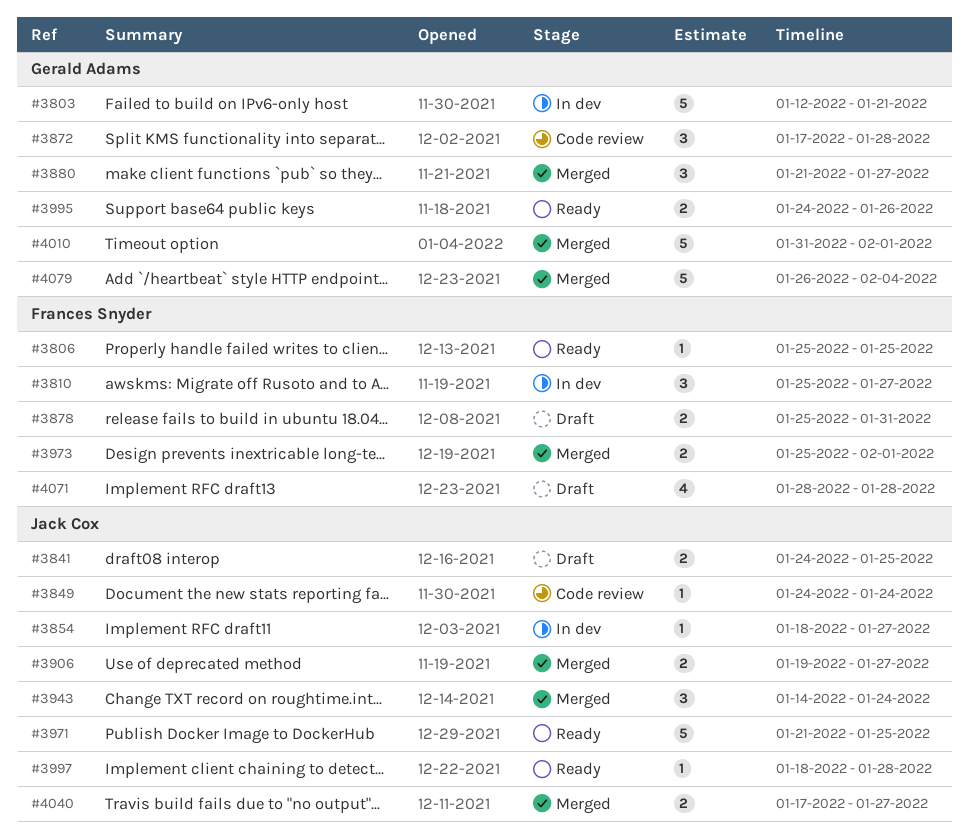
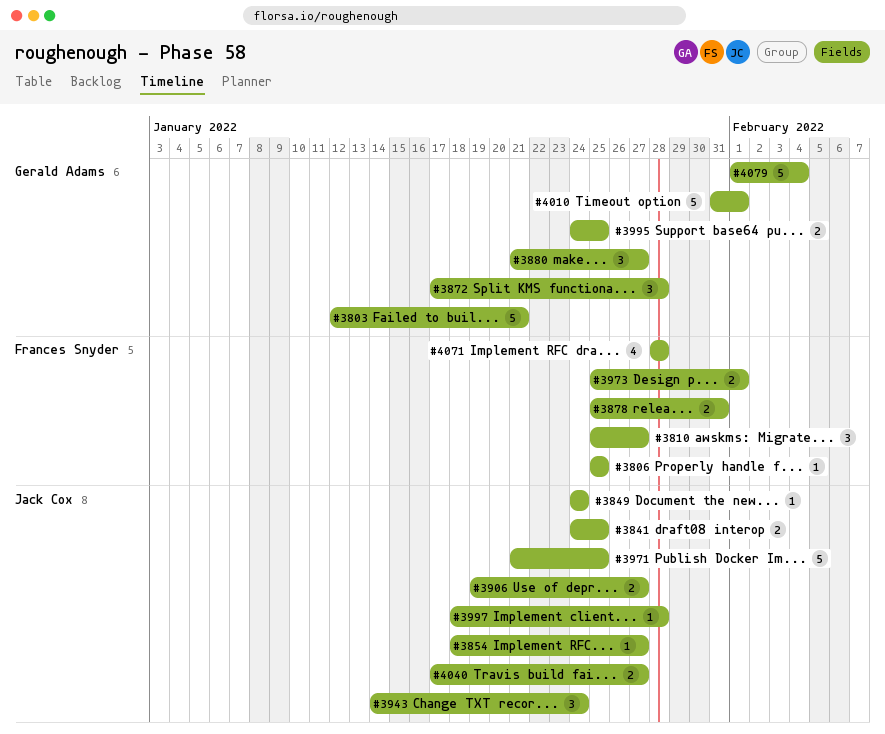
#3995, due: Jan 26 -> Jan 25
#4079, start: Jan 26 -> Feb 1

